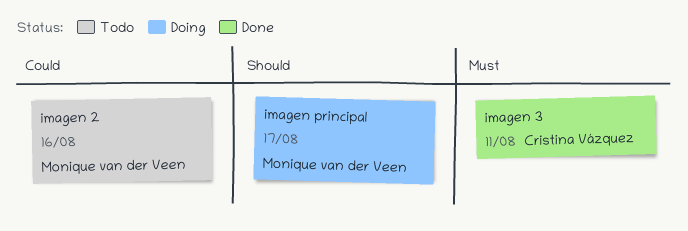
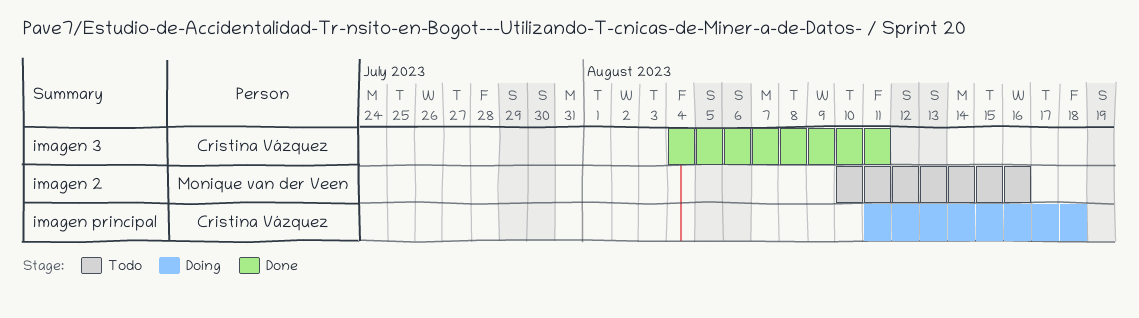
imagen principal, owner: Monique van der Veen -> Cristina Vázquez
imagen principal, due: Aug 17 -> Aug 18

